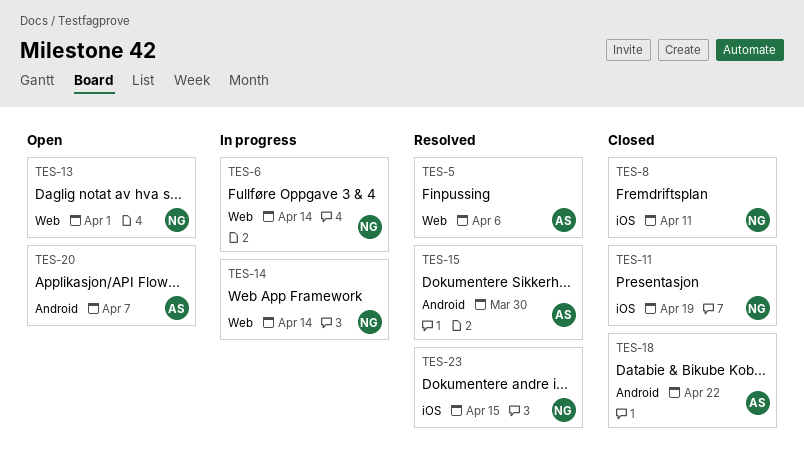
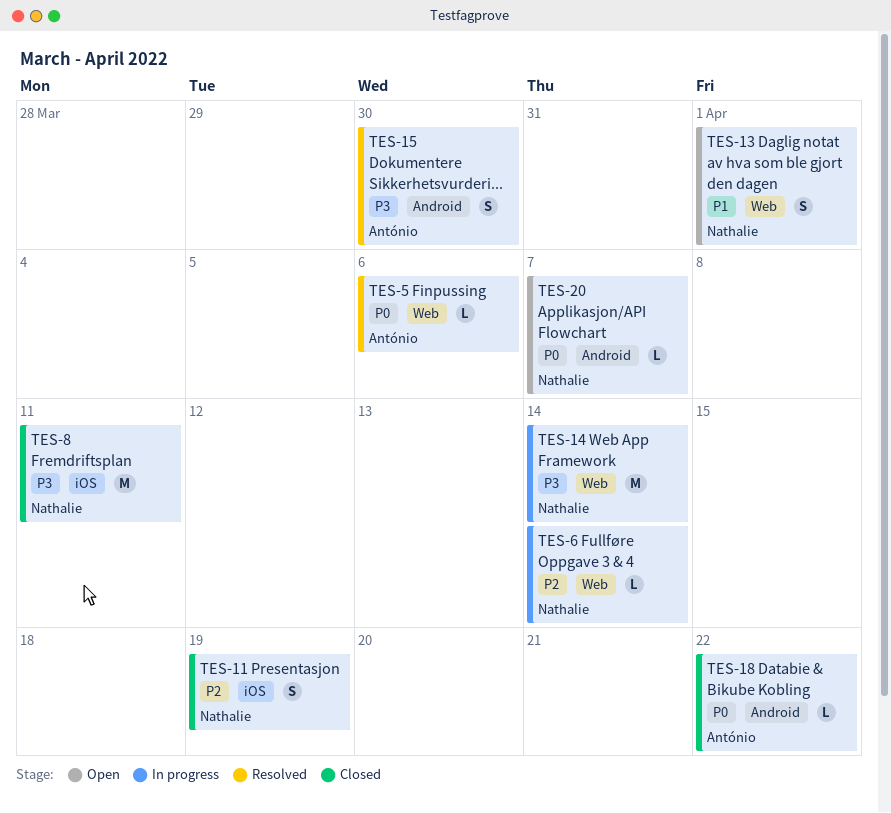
TES-20, owner: António -> Nathalie
TES-23: present -> none

